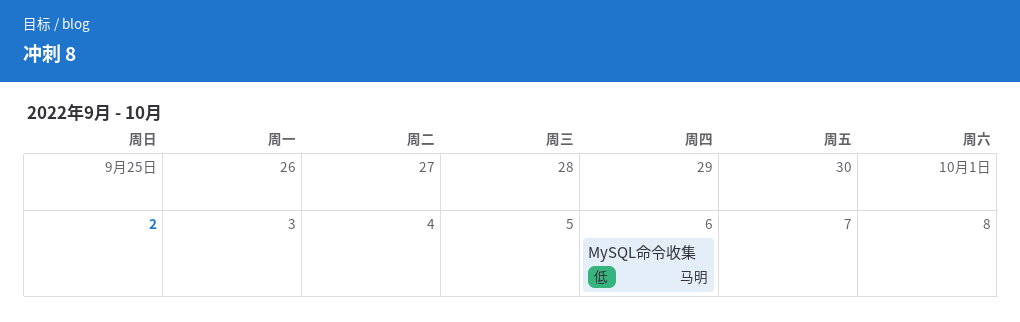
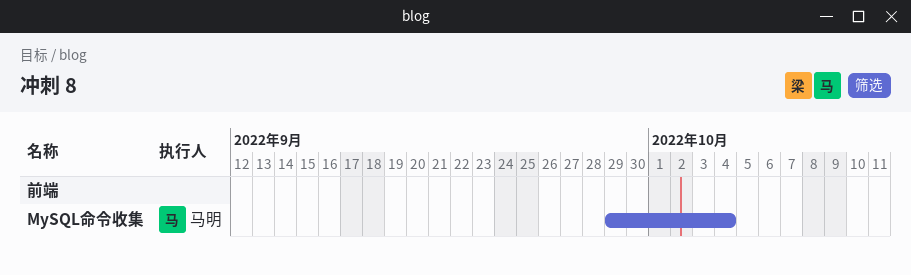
MySQL命令收集, due: Oct 6 -> Oct 4

